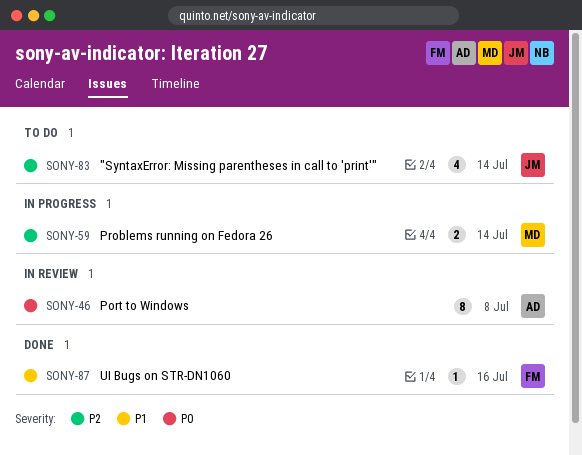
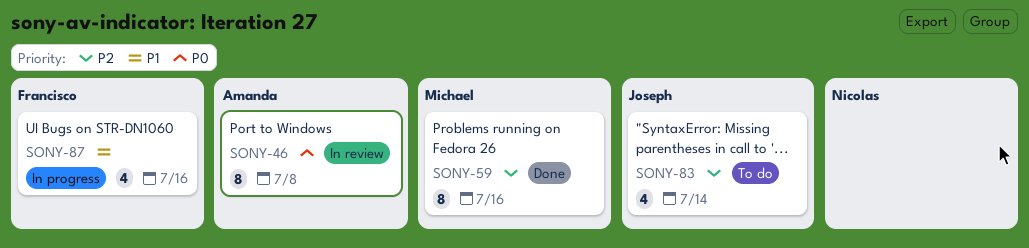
SONY-59, status: In progress -> Done
SONY-59, estimate: 2 -> 8
SONY-59, due: Jul 14 -> Jul 16
SONY-87, status: Done -> In progress
SONY-87, estimate: 1 -> 4

